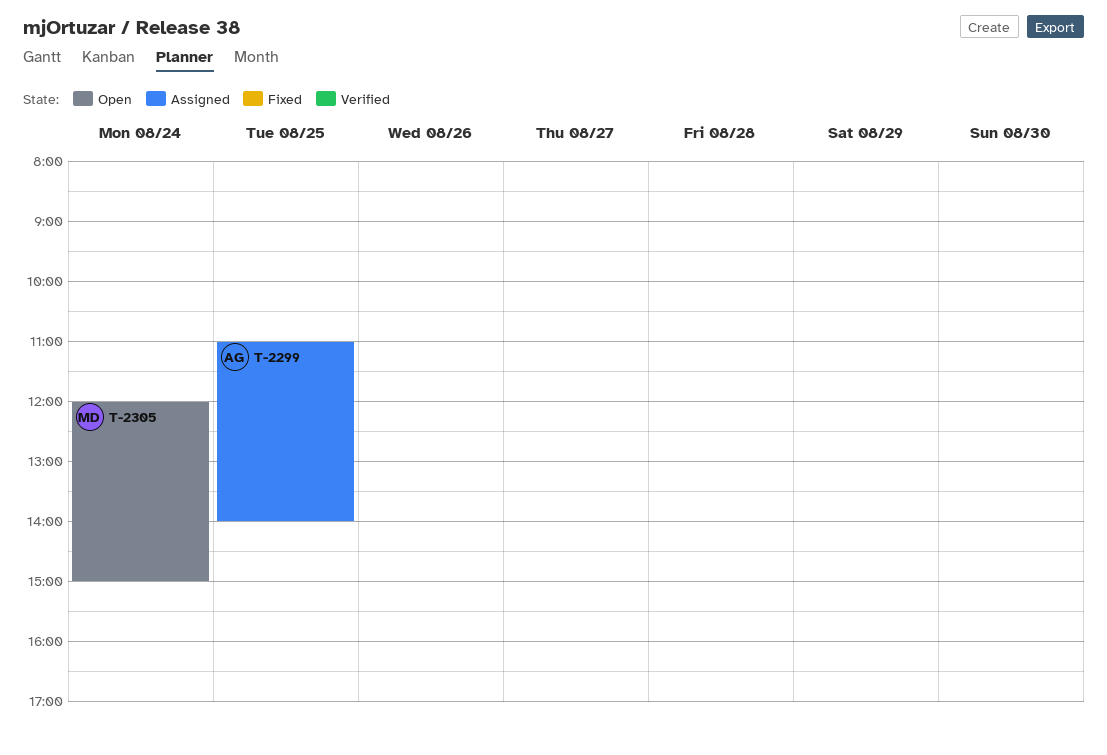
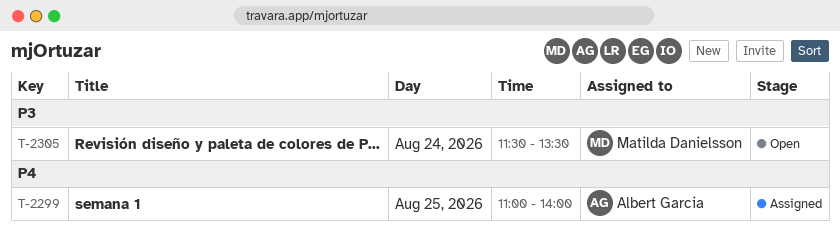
T-2305, begins: 12:00 -> 11:30
T-2305, ends: 15:00 -> 13:30

